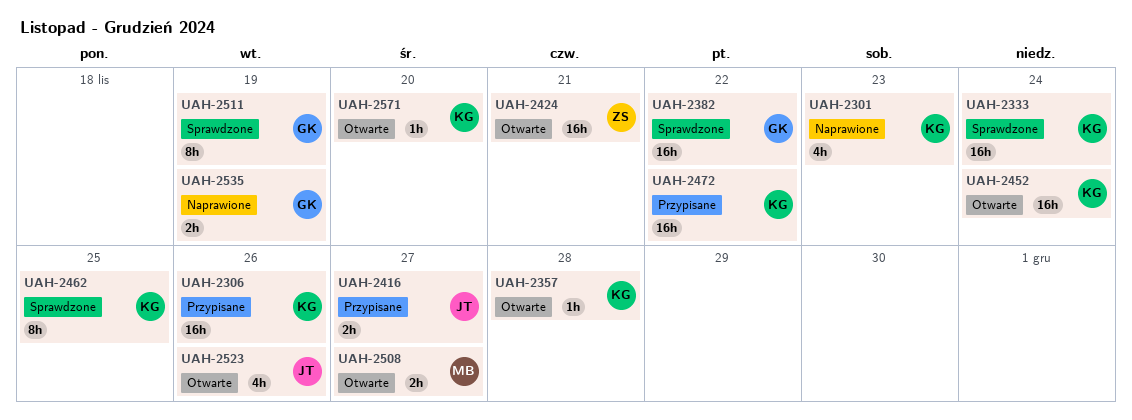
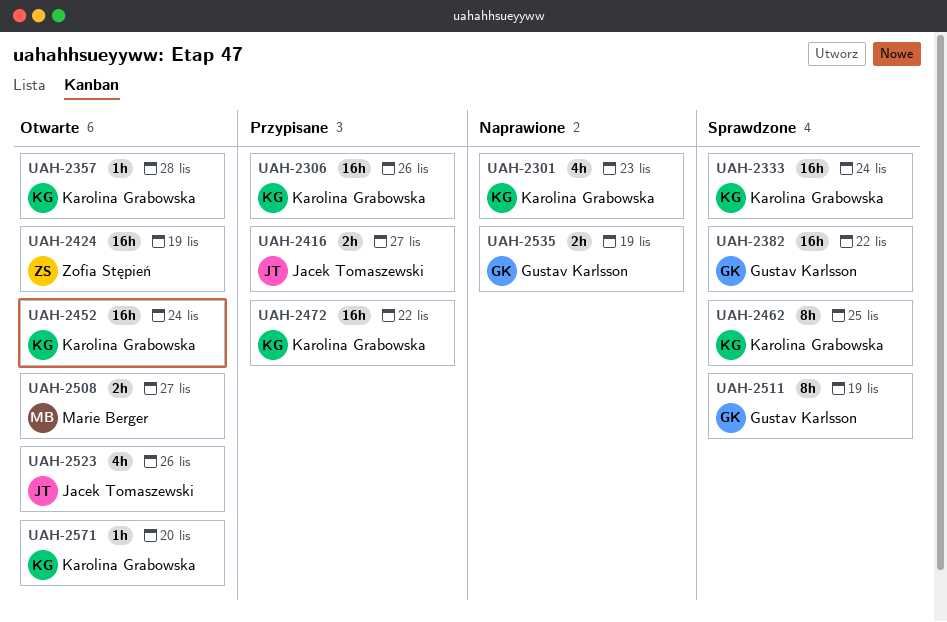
UAH-2424, due: Nov 21 -> Nov 19

